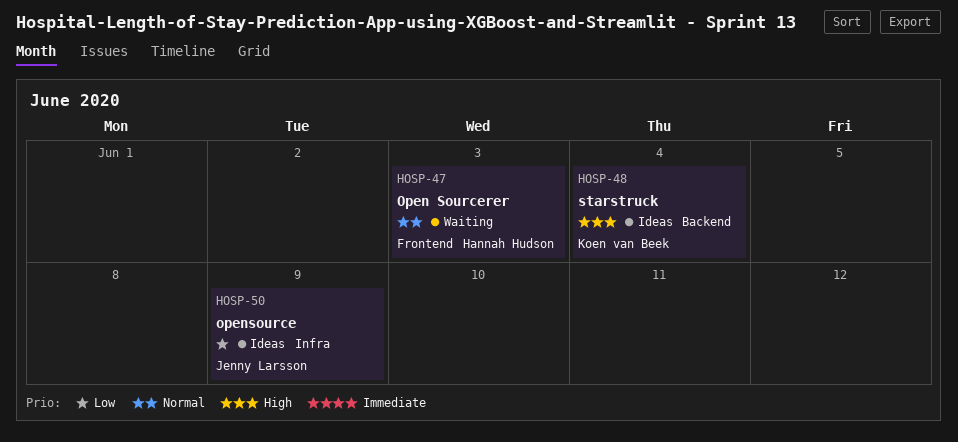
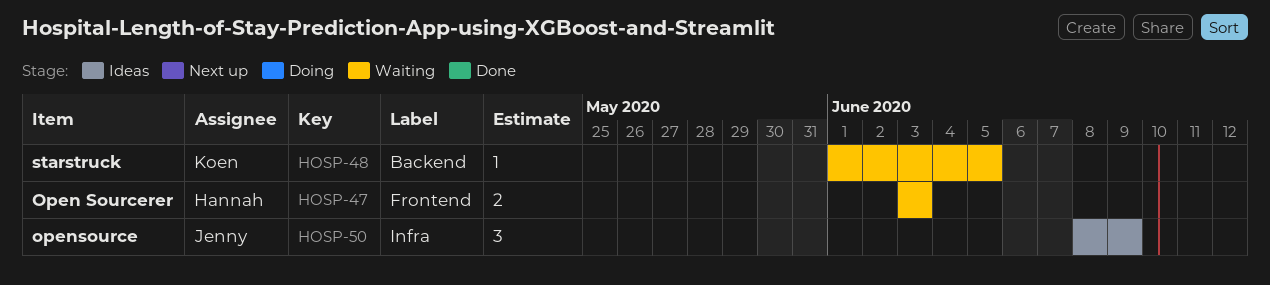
HOSP-48, status: Ideas -> Waiting
HOSP-48, due: Jun 4 -> Jun 5

